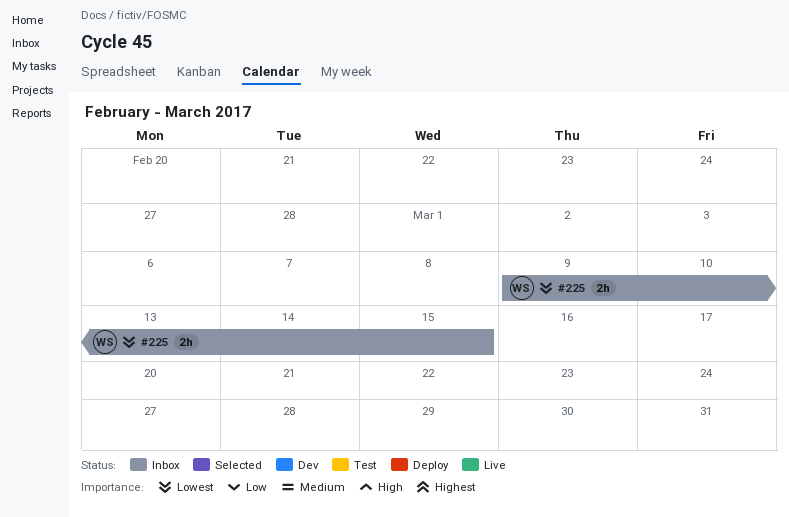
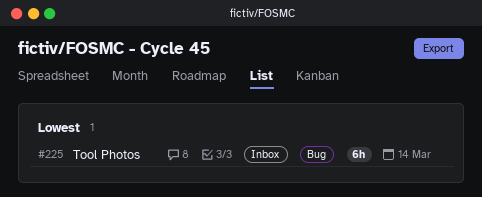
#225, estimate: 2h -> 6h
#225, due: Mar 15 -> Mar 14

